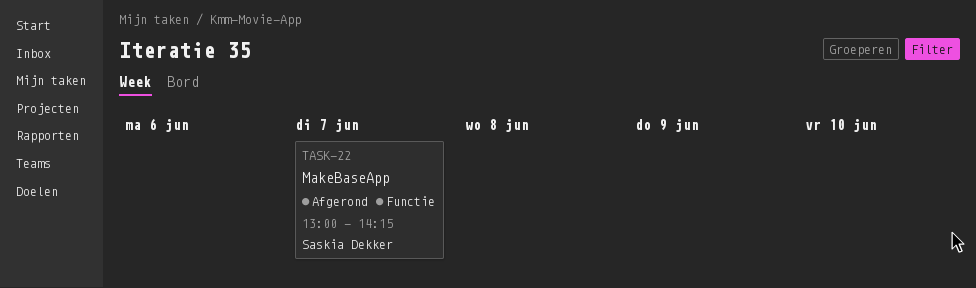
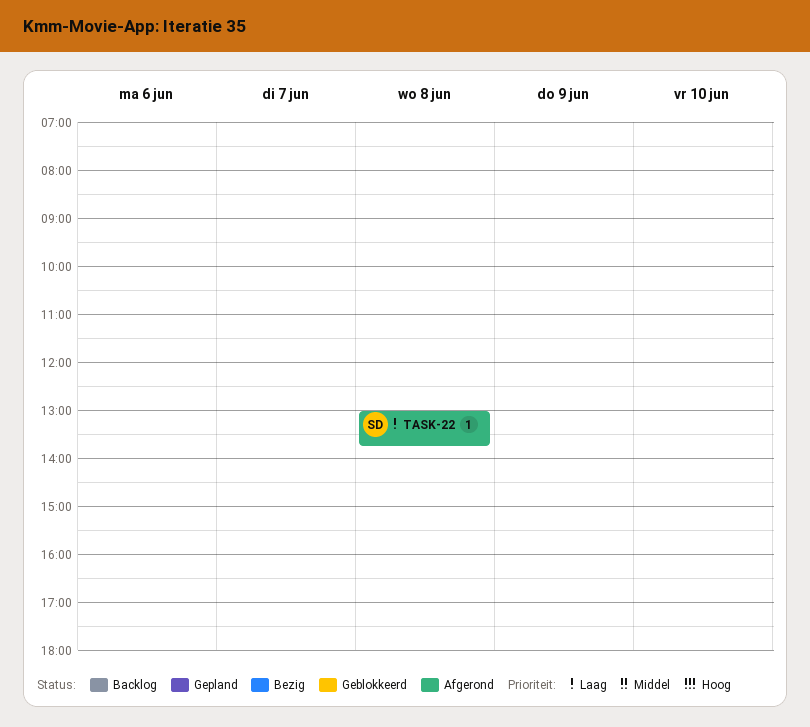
TASK-22, day: Jun 7 -> Jun 8
TASK-22, ends: 14:15 -> 13:45

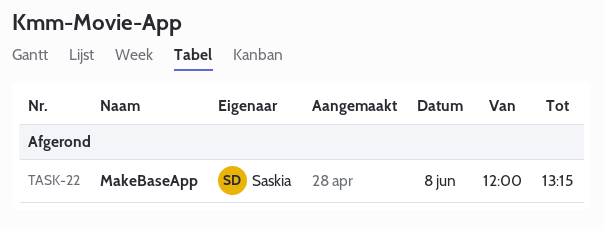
TASK-22, begins: 13:00 -> 12:00
TASK-22, ends: 13:45 -> 13:15

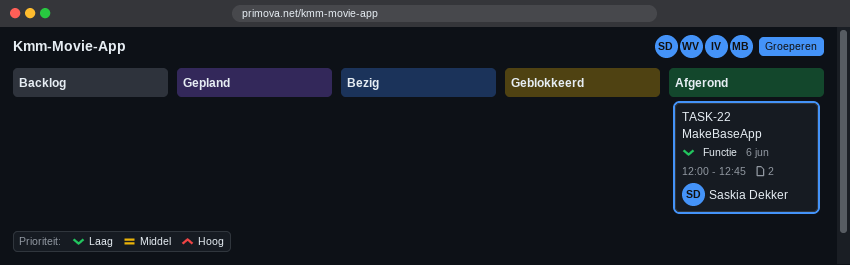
TASK-22, day: Jun 8 -> Jun 6
TASK-22, ends: 13:15 -> 12:45

